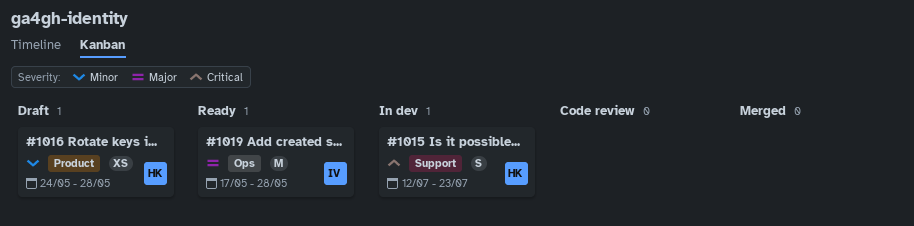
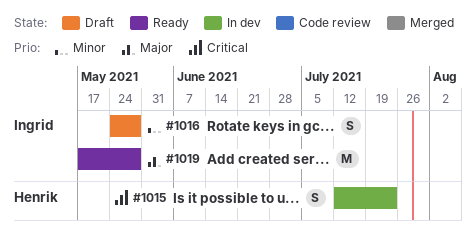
#1016, owner: Henrik -> Ingrid
#1016, estimate: XS -> S

